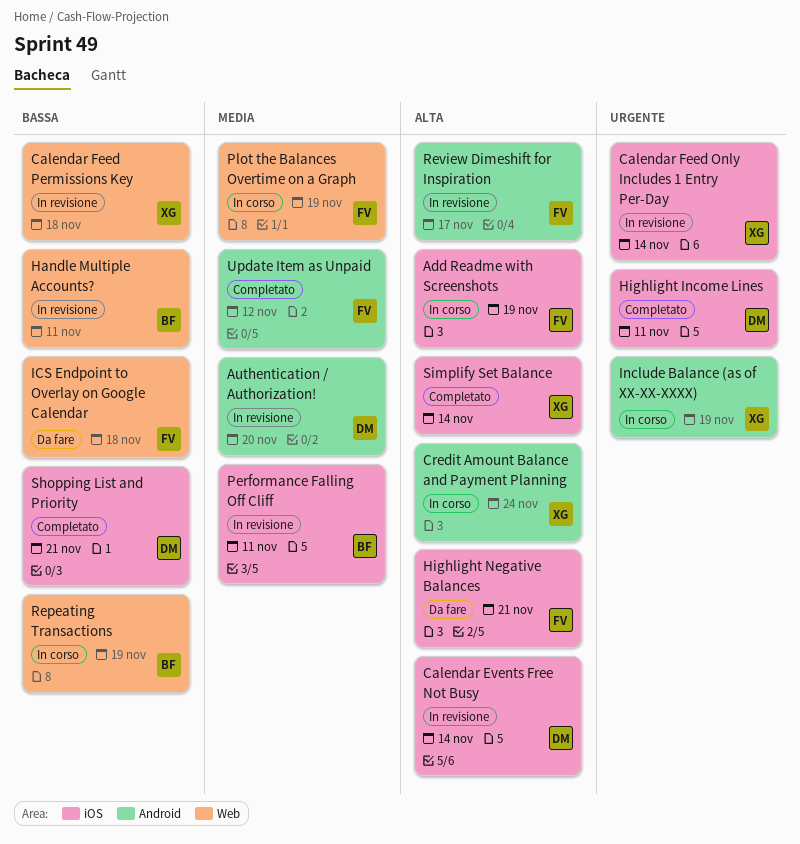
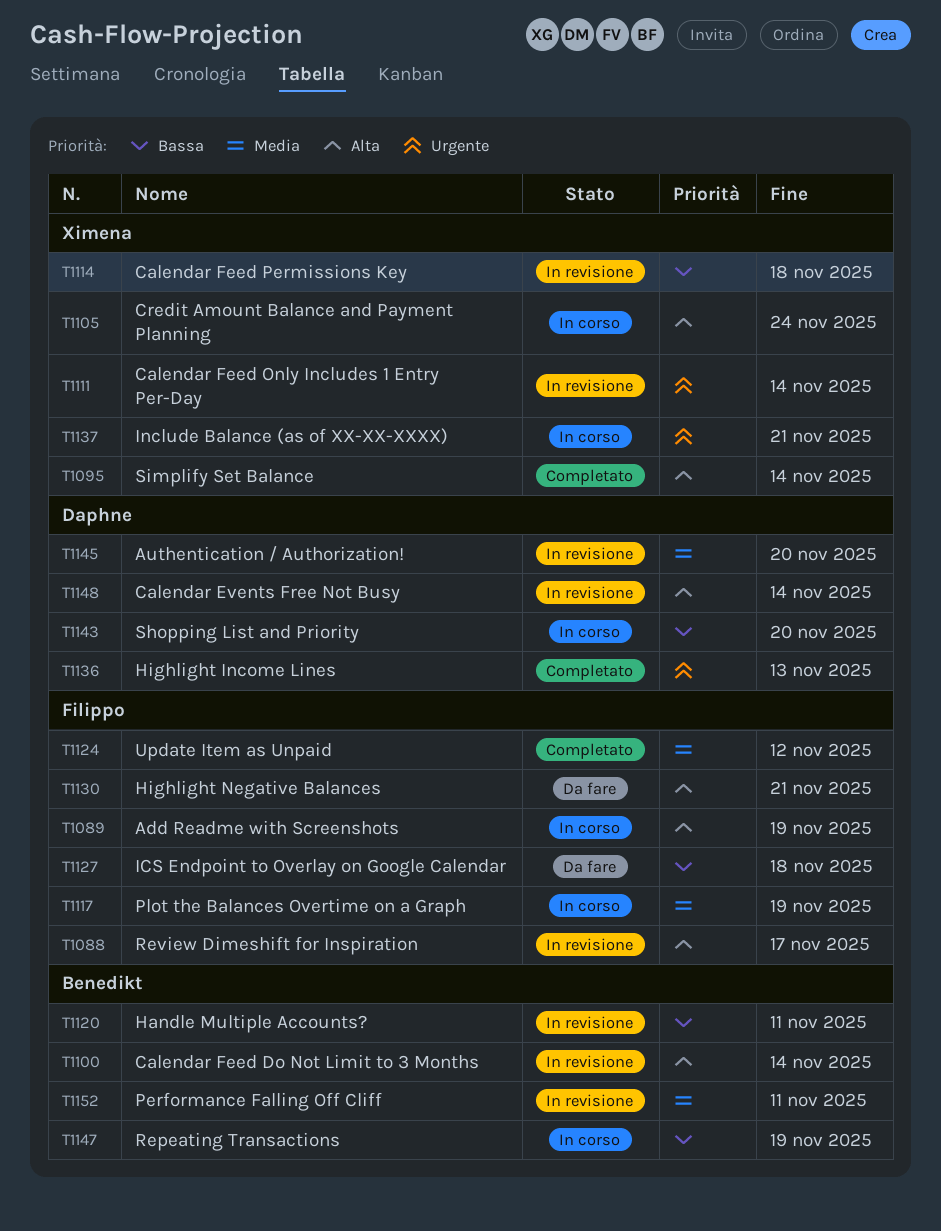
Calendar Feed Do Not Limit to 3 Months: none -> present
Highlight Income Lines, due: Nov 11 -> Nov 13
Include Balance (as of XX-XX-XXXX), due: Nov 19 -> Nov 21
Shopping List and Priority, status: Completato -> In corso
Shopping List and Priority, due: Nov 21 -> Nov 20

